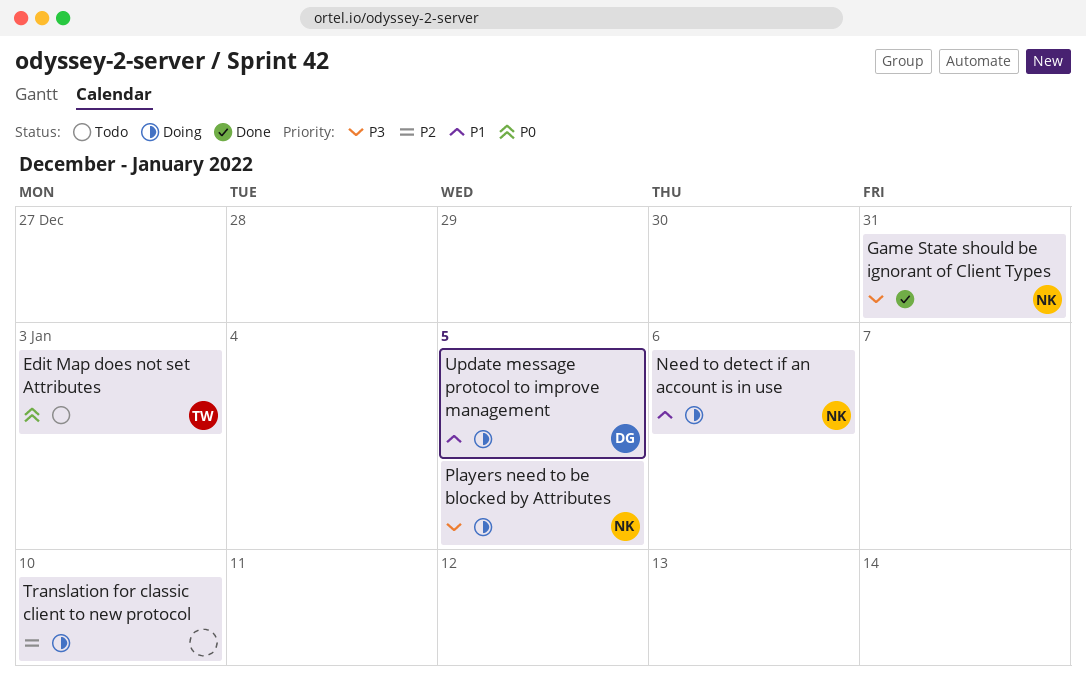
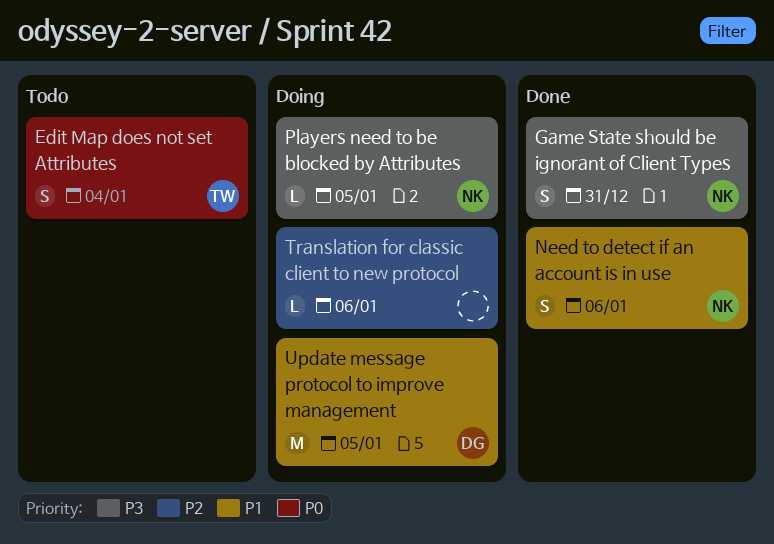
Edit Map does not set Attributes, due: Jan 3 -> Jan 4
Need to detect if an account is in use, status: Doing -> Done
Translation for classic client to new protocol, due: Jan 10 -> Jan 6

